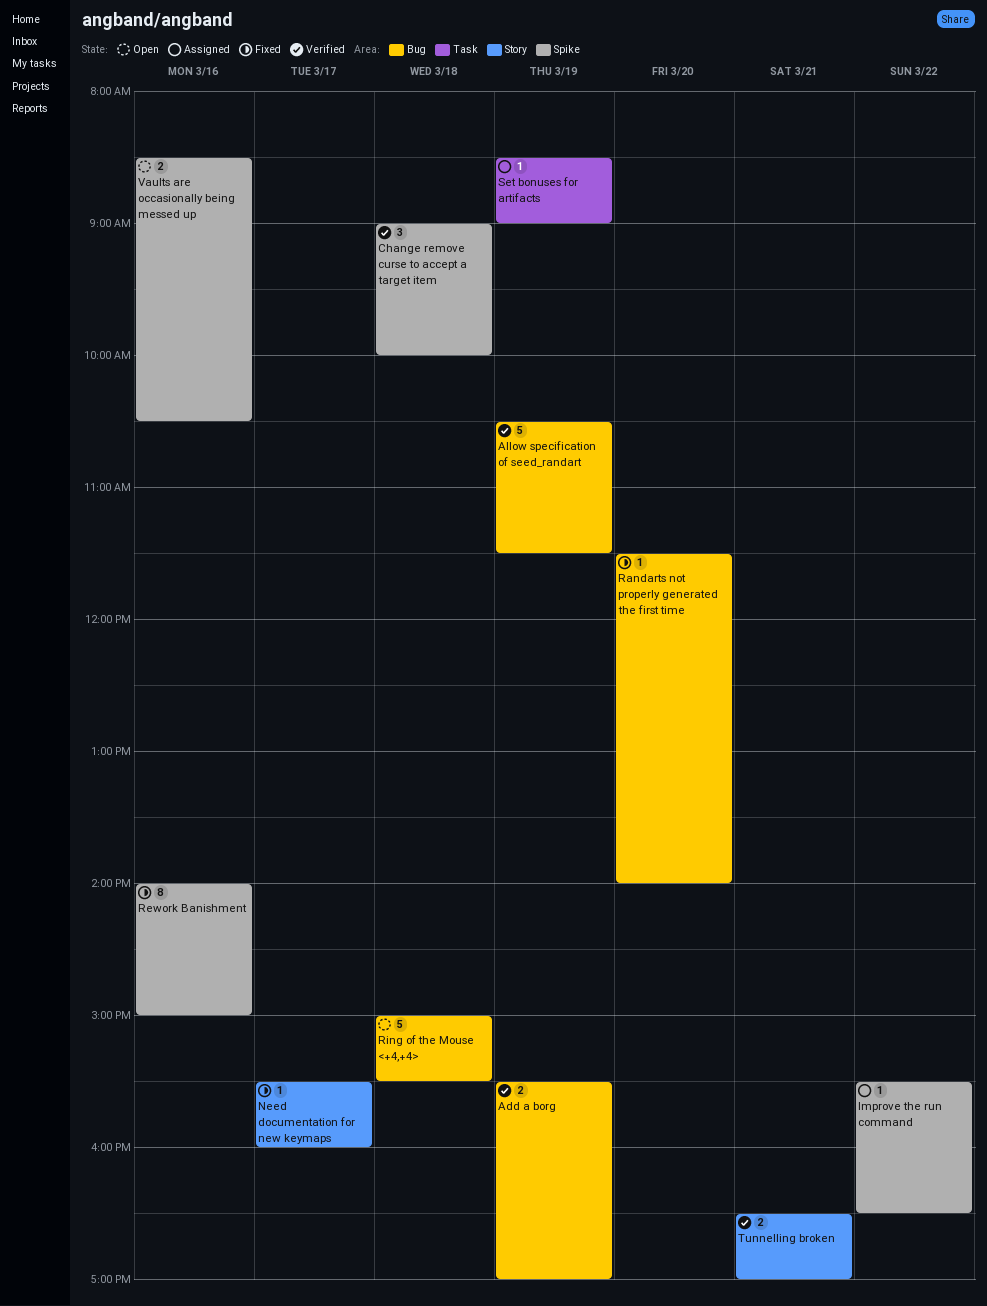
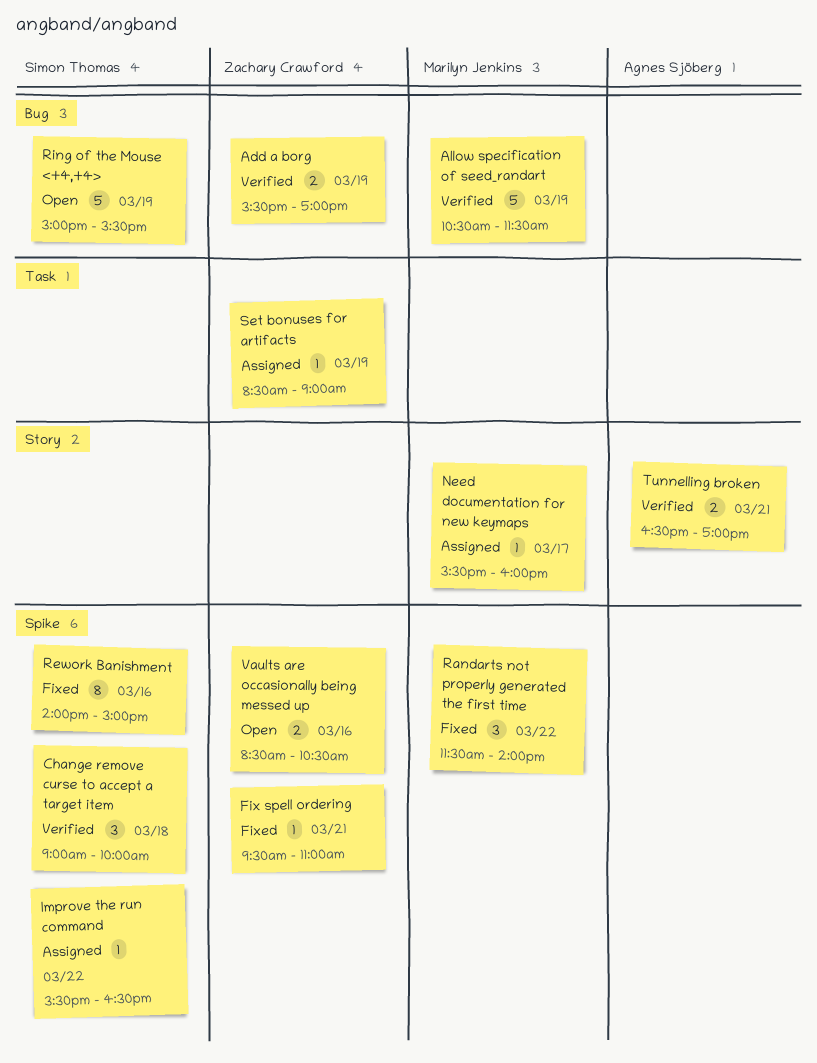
Fix spell ordering: none -> present
Need documentation for new keymaps, status: Fixed -> Assigned
Randarts not properly generated the first time, label: Bug -> Spike
Randarts not properly generated the first time, estimate: 1 -> 3
Randarts not properly generated the first time, day: Mar 20 -> Mar 22
Ring of the Mouse <+4,+4>, day: Mar 18 -> Mar 19

